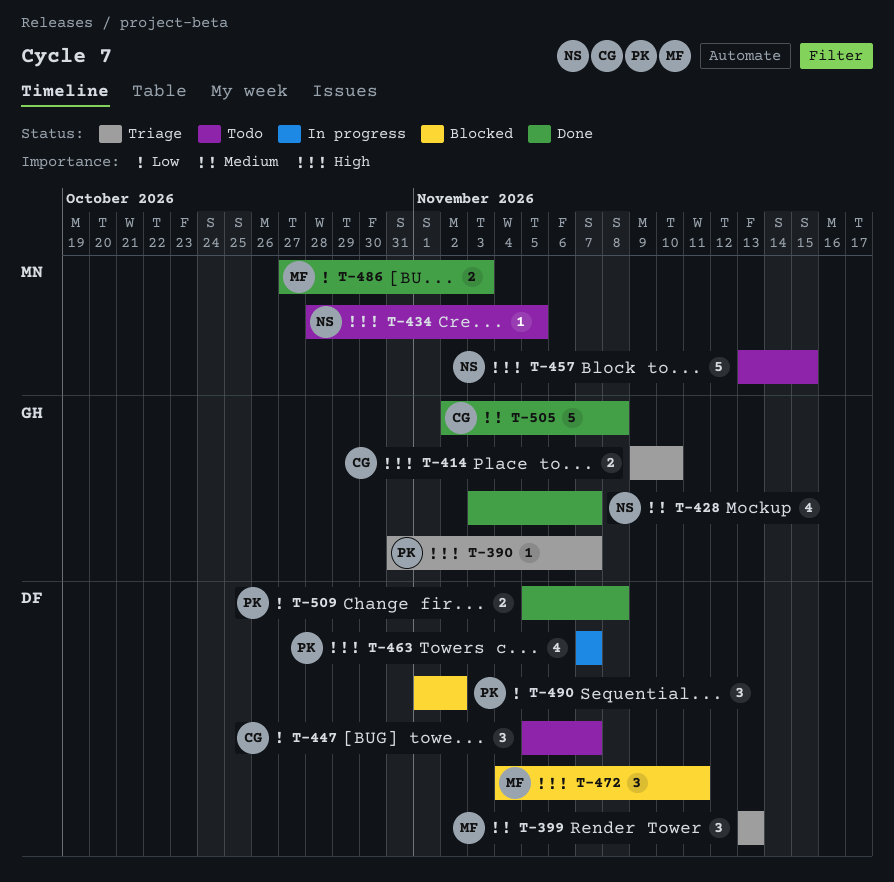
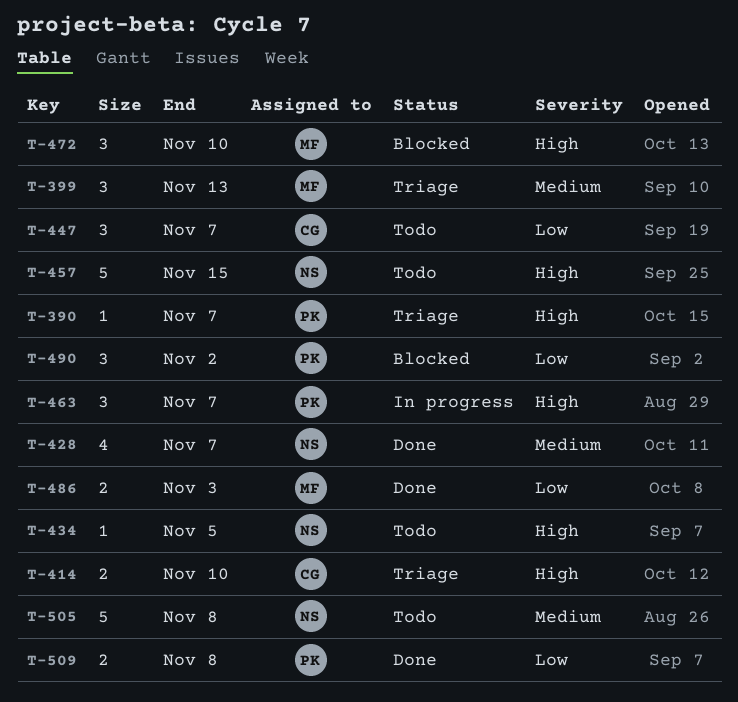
T-463, estimate: 4 -> 3
T-472, due: Nov 11 -> Nov 10
T-505, status: Done -> Todo
T-505, owner: CG -> NS

